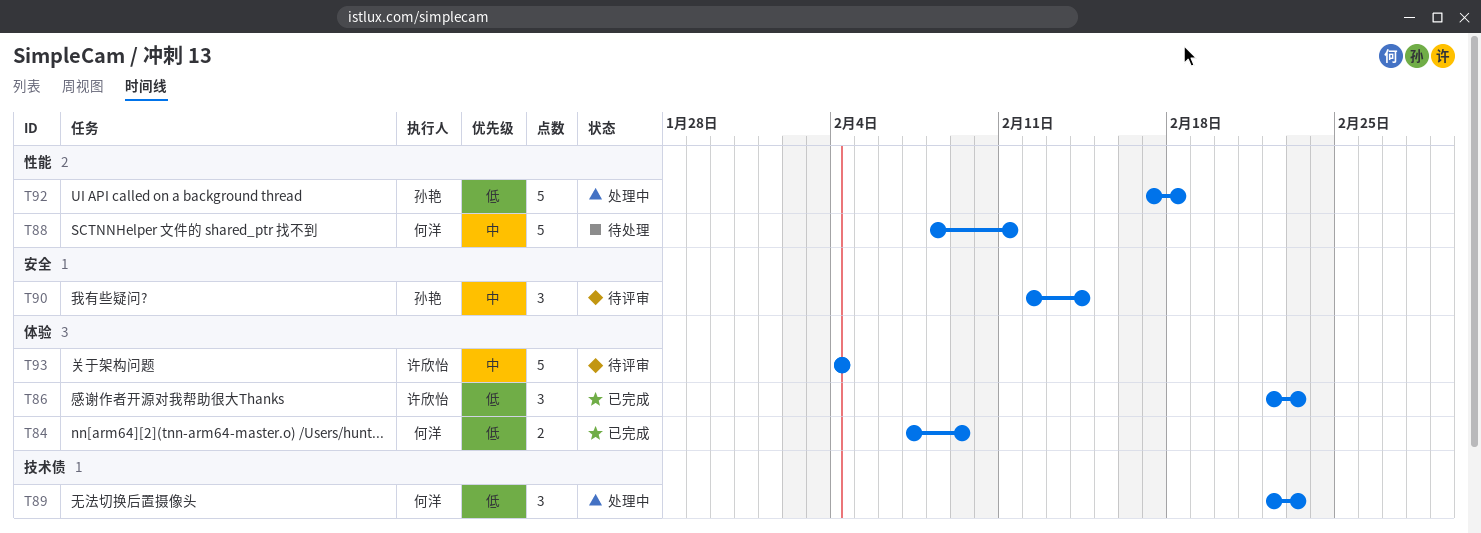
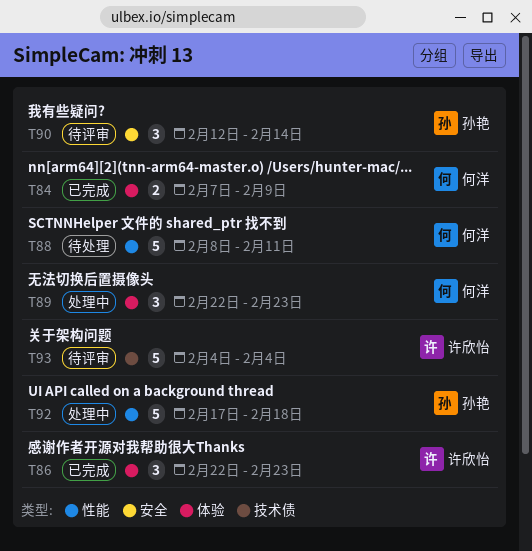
T89, label: 技术债 -> 体验
T93, label: 体验 -> 技术债

